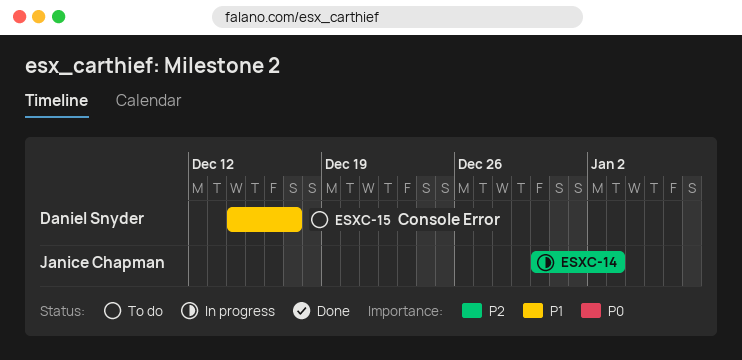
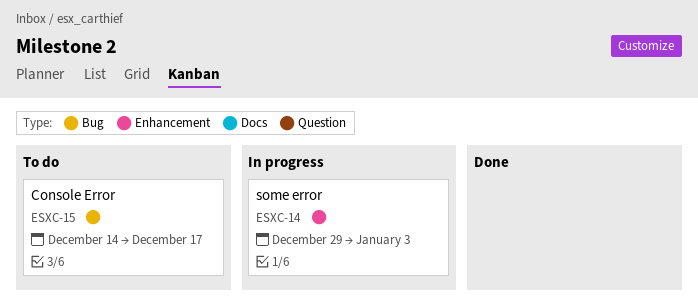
ESXC-14, start: Dec 30 -> Dec 29

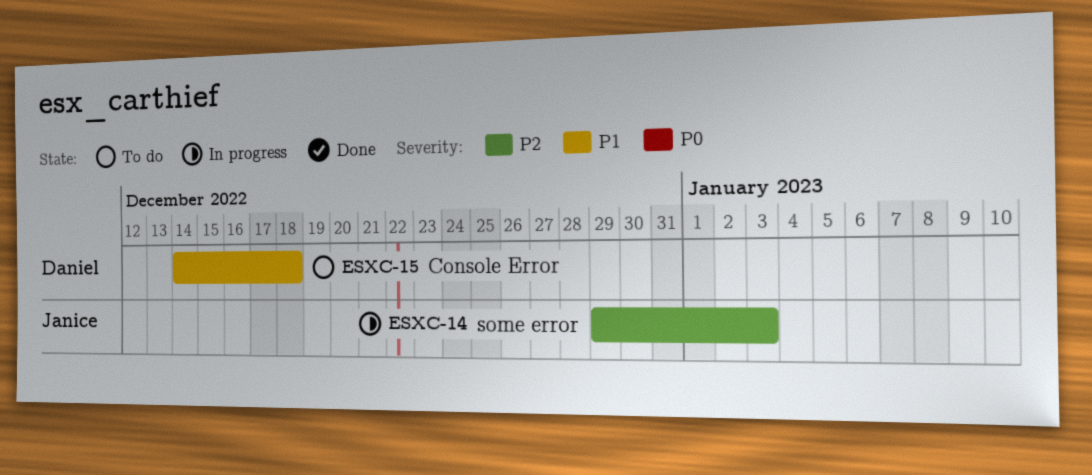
ESXC-15, due: Dec 17 -> Dec 18

